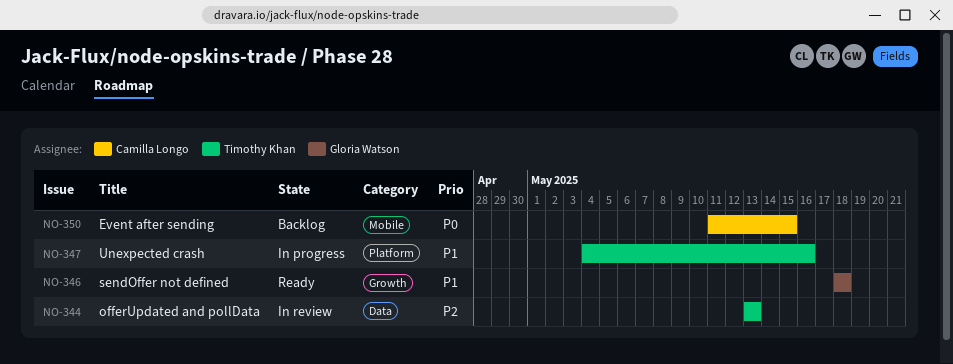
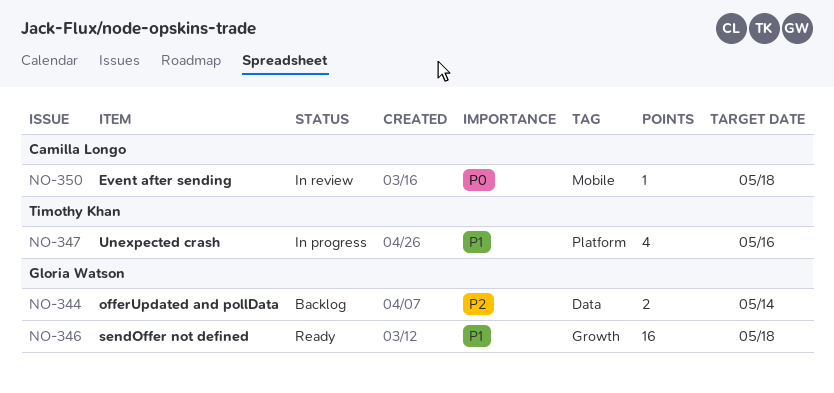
NO-344, status: In review -> Backlog
NO-344, owner: Timothy Khan -> Gloria Watson
NO-344, due: May 13 -> May 14
NO-350, status: Backlog -> In review
NO-350, due: May 15 -> May 18

